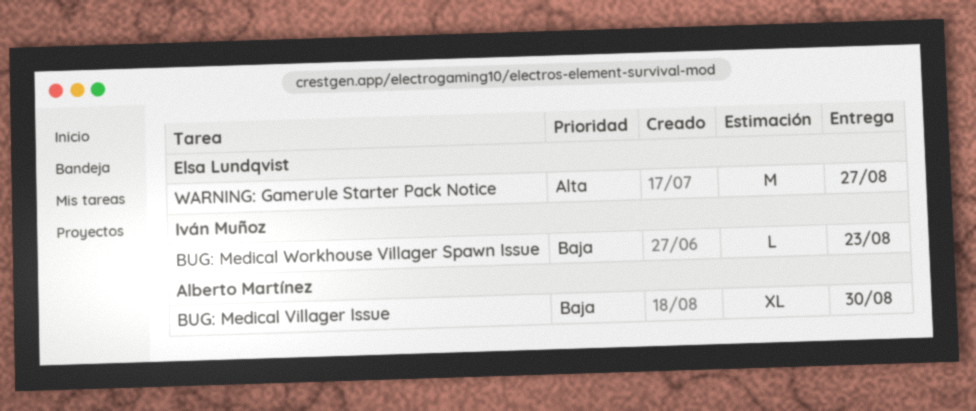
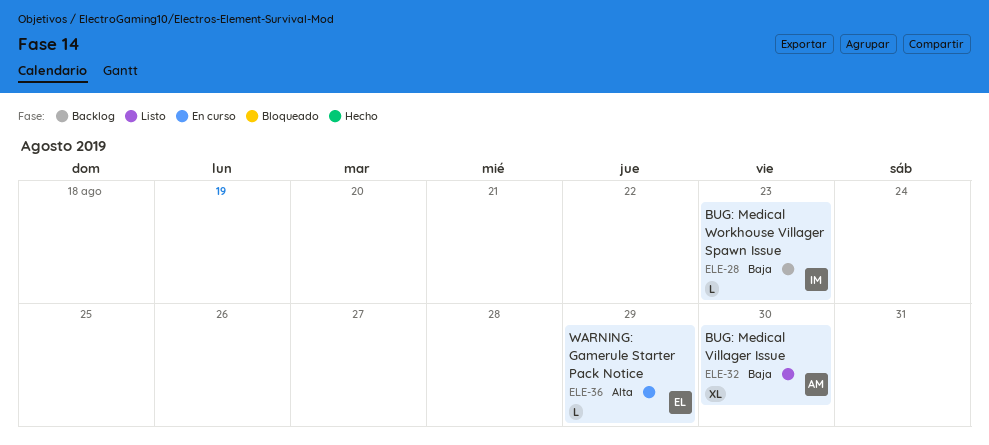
WARNING: Gamerule Starter Pack Notice, estimate: M -> L
WARNING: Gamerule Starter Pack Notice, due: Aug 27 -> Aug 29

